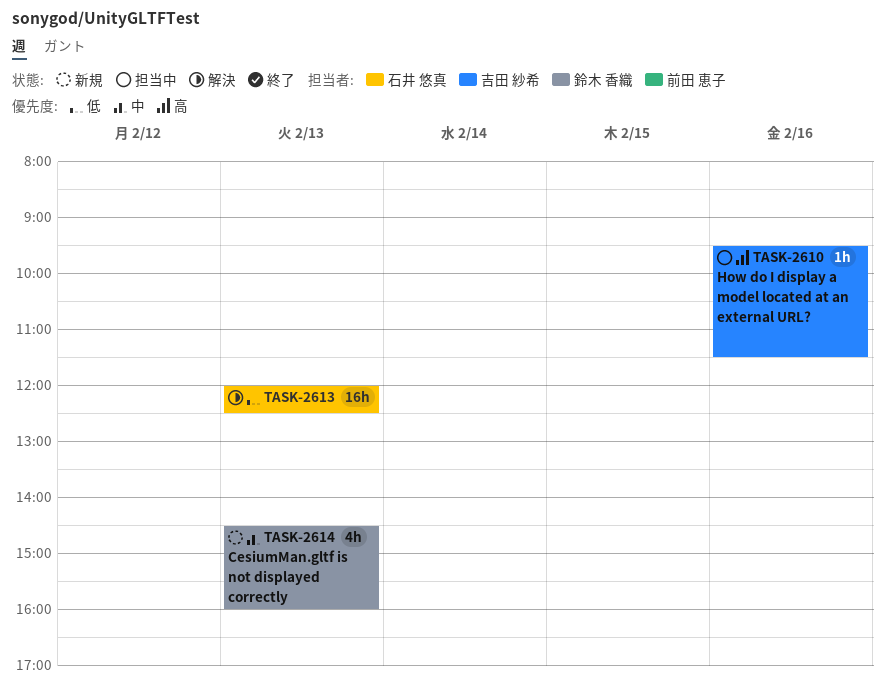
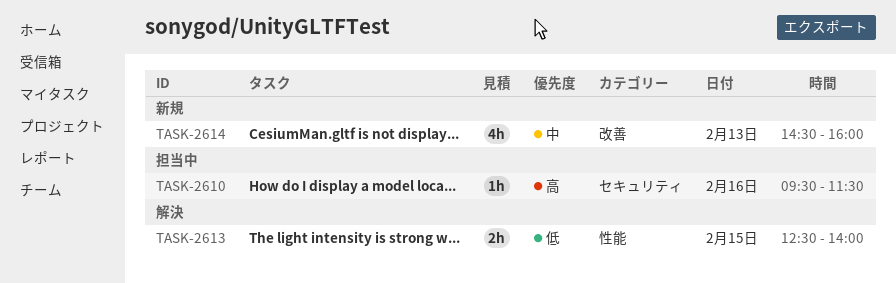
TASK-2613, estimate: 16h -> 2h
TASK-2613, day: Feb 13 -> Feb 15
TASK-2613, begins: 12:00 -> 12:30
TASK-2613, ends: 12:30 -> 14:00

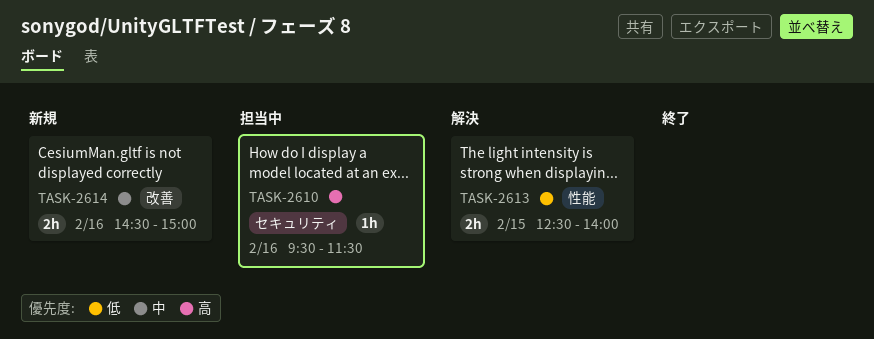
TASK-2614, estimate: 4h -> 2h
TASK-2614, day: Feb 13 -> Feb 16
TASK-2614, ends: 16:00 -> 15:00

